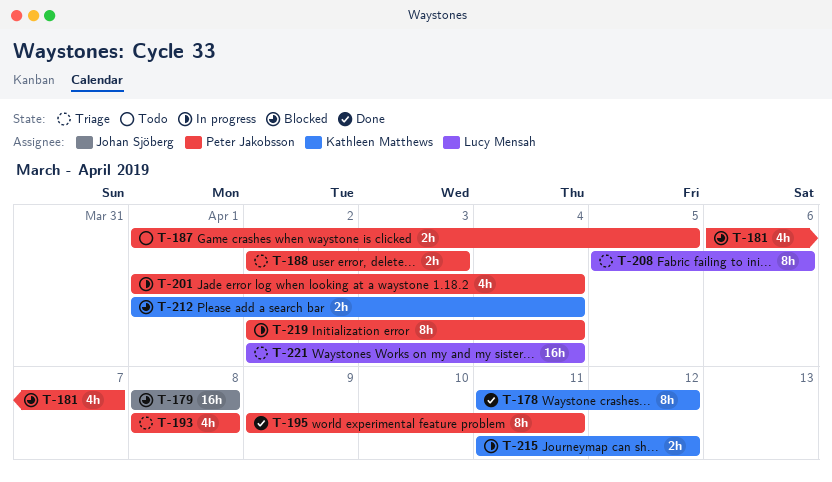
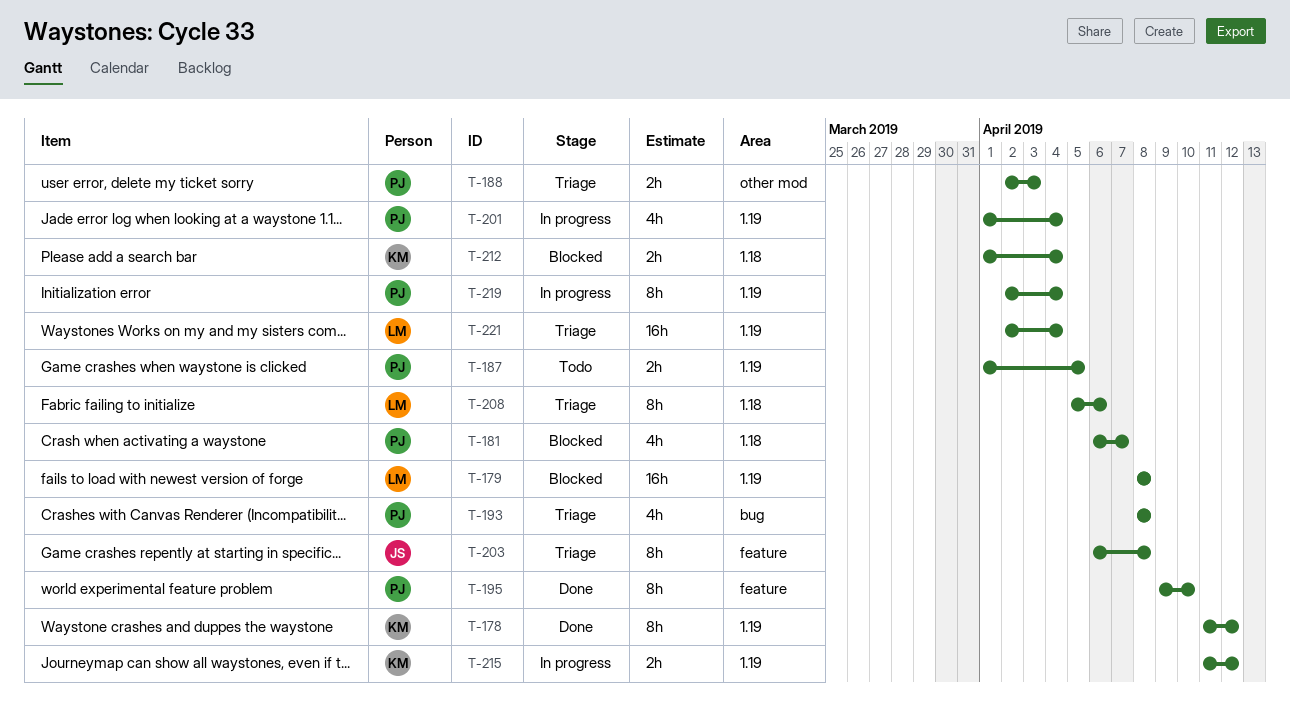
T-179, owner: Johan Sjöberg -> Lucy Mensah
T-195, due: Apr 11 -> Apr 10
T-203: none -> present

